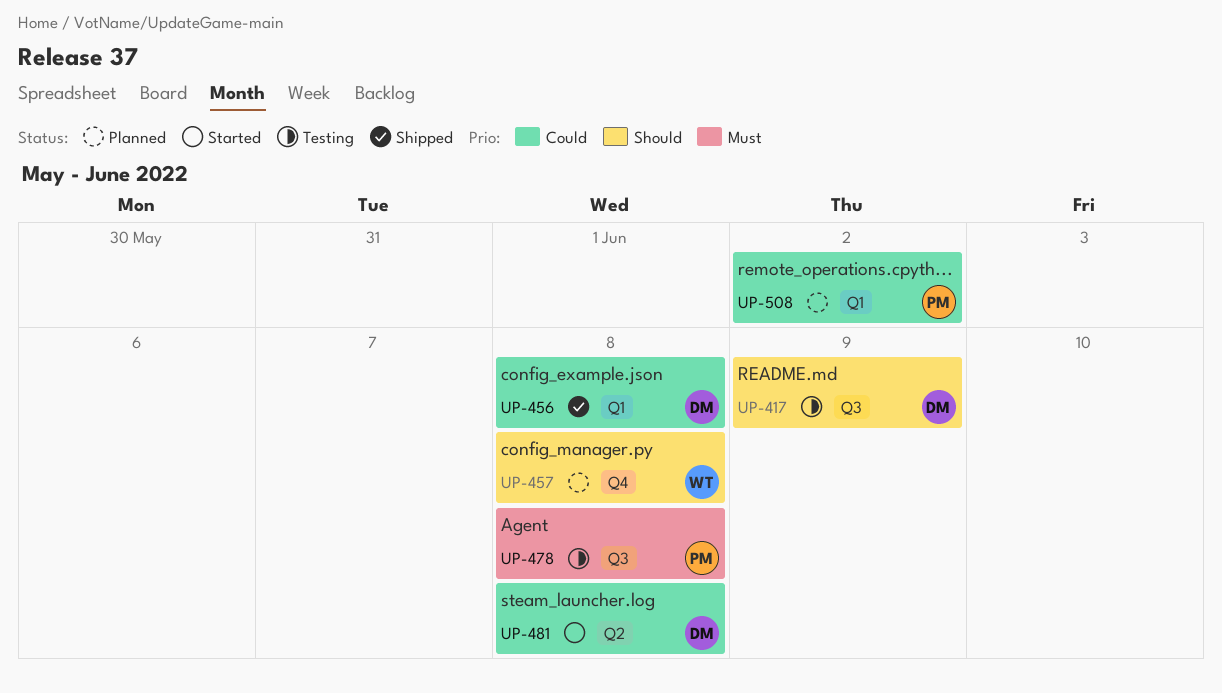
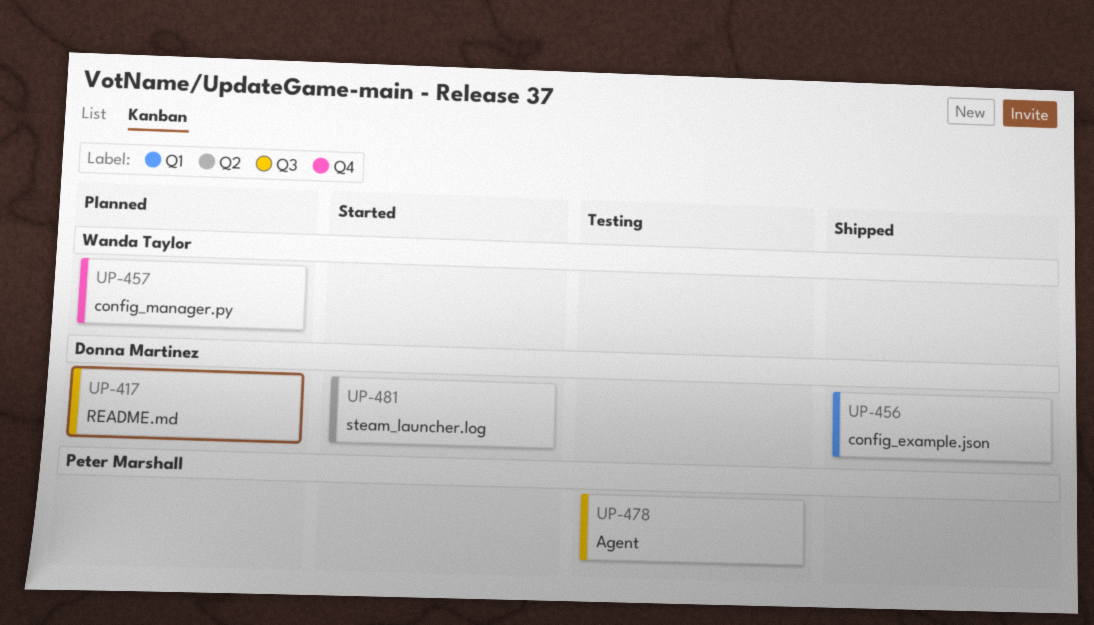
UP-417, status: Testing -> Planned
UP-508: present -> none

